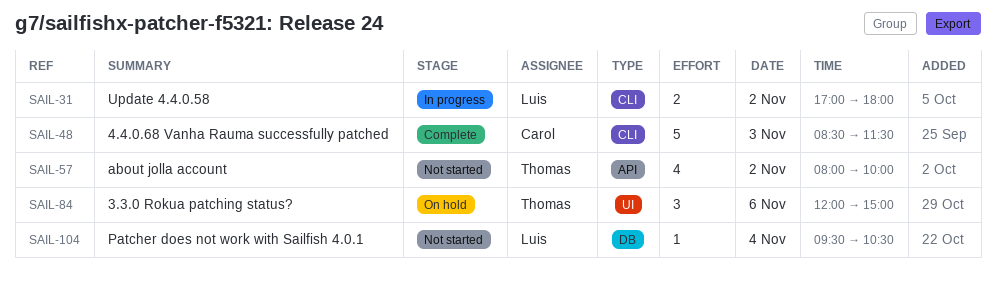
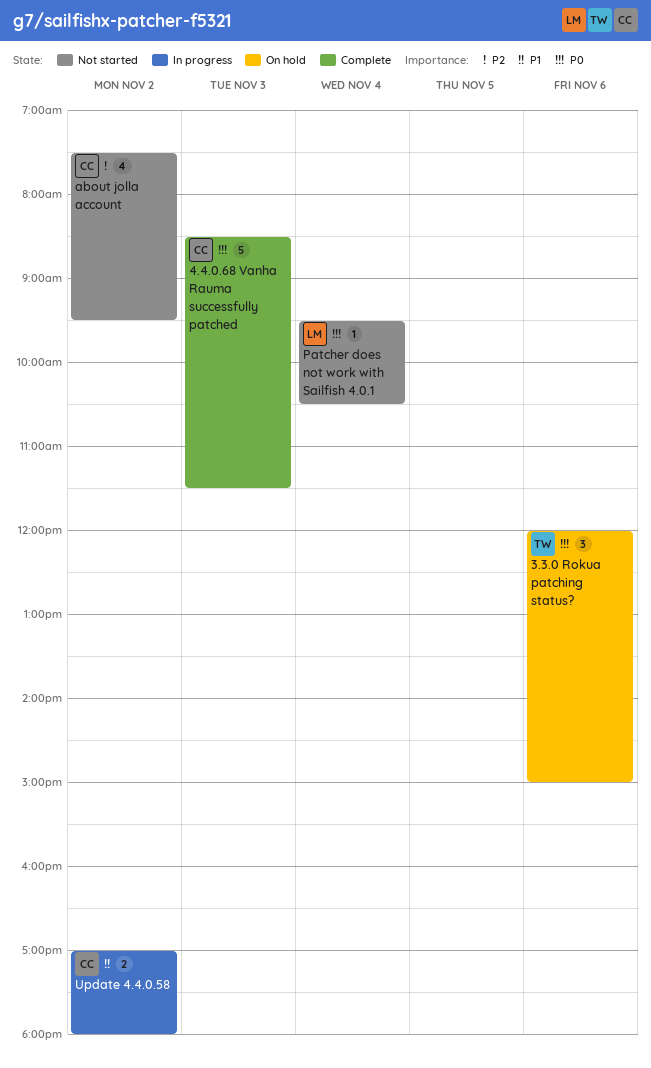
about jolla account, owner: Thomas -> Carol
about jolla account, begins: 08:00 -> 07:30
about jolla account, ends: 10:00 -> 09:30
Update 4.4.0.58, owner: Luis -> Carol

